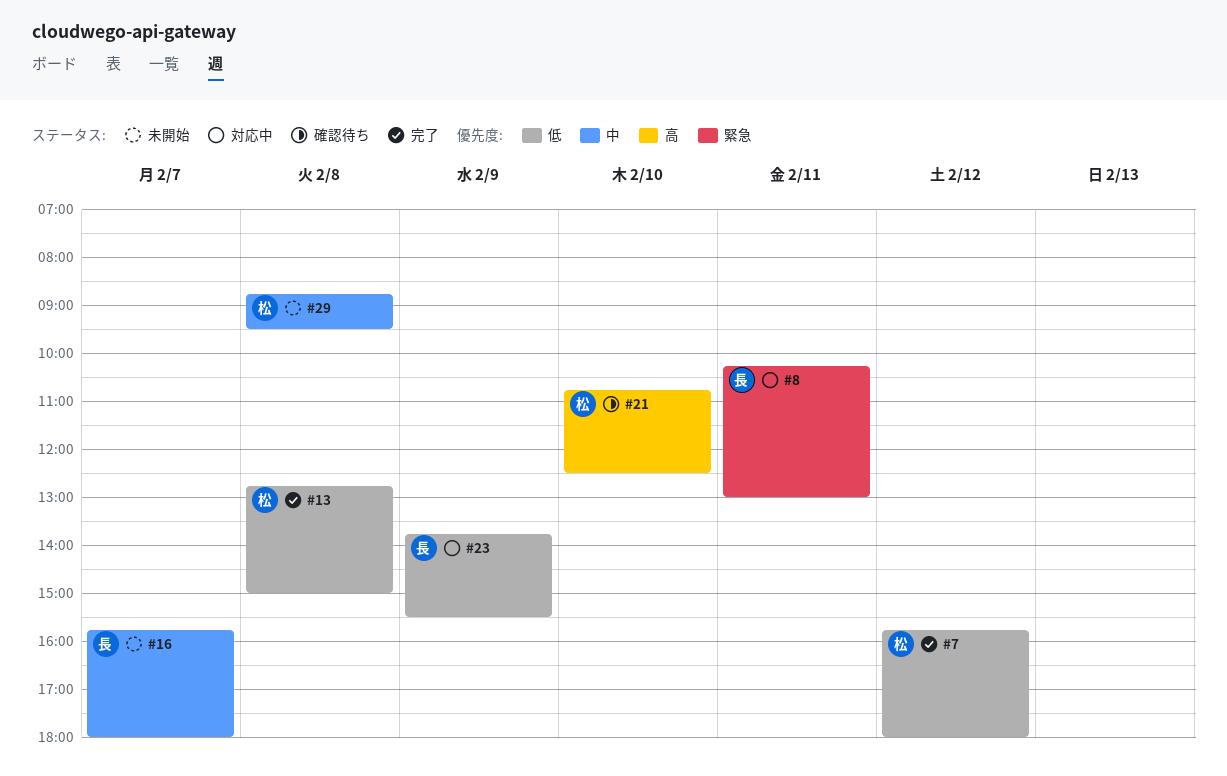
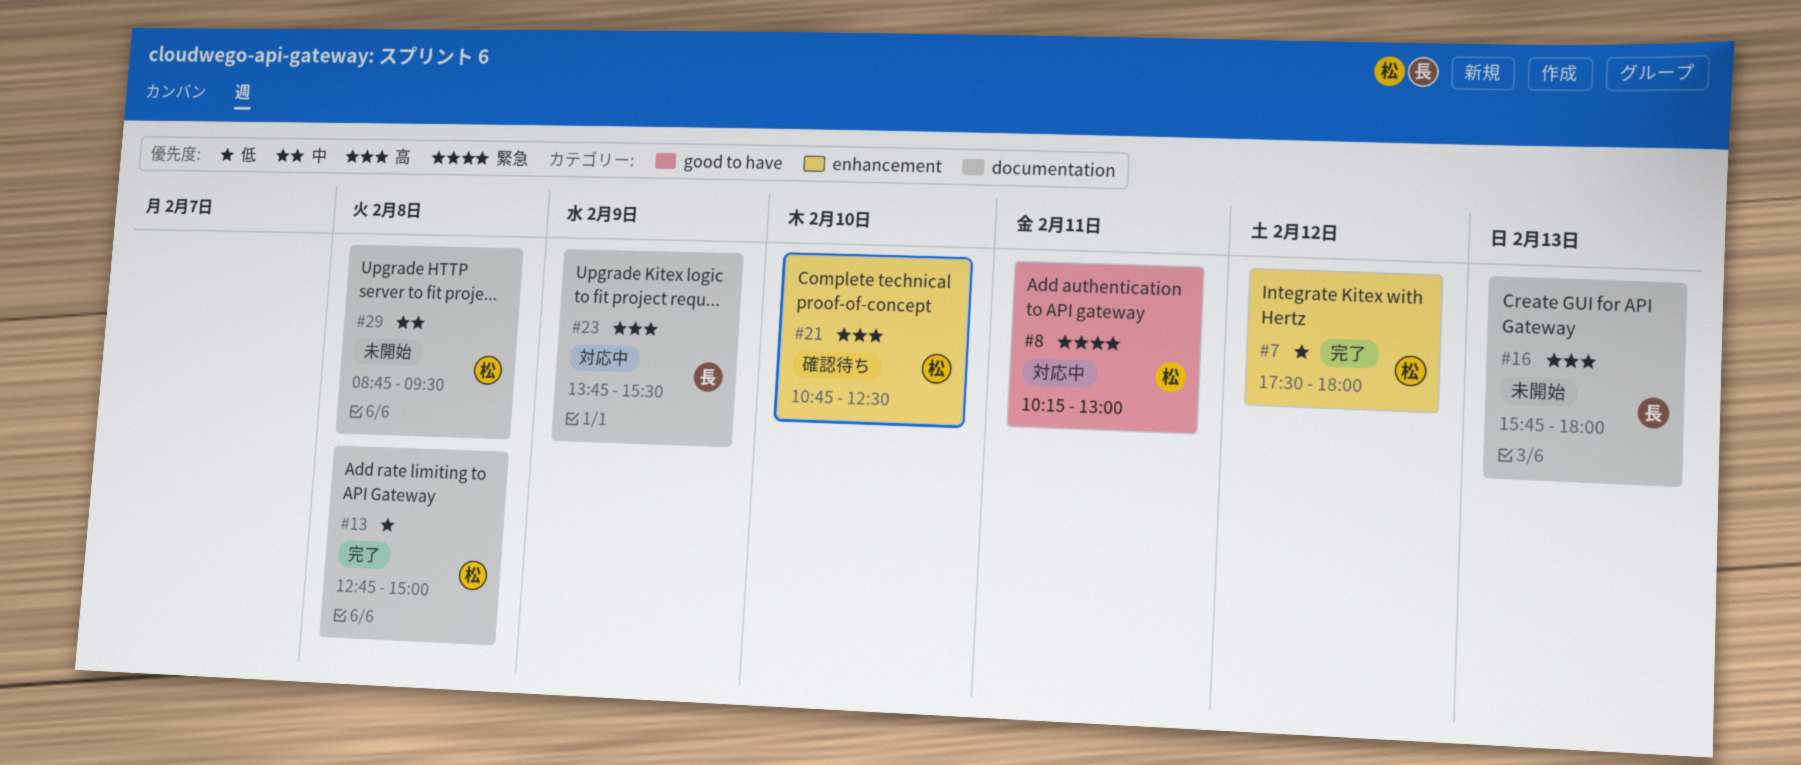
#7, begins: 15:45 -> 17:30
#8, owner: 長 -> 松
#16, priority: 中 -> 高
#16, day: Feb 7 -> Feb 13
#23, priority: 低 -> 高

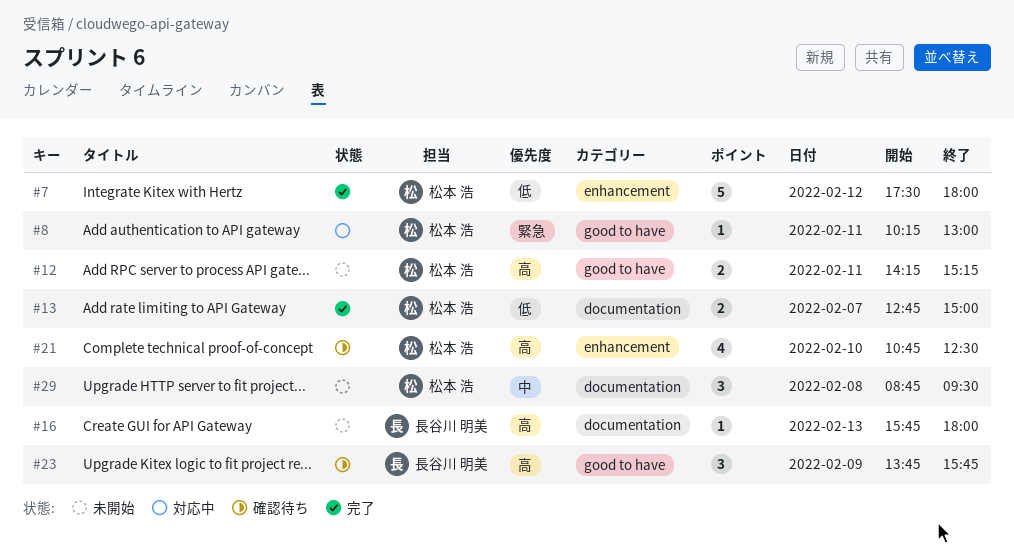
#12: none -> present
#13, day: Feb 8 -> Feb 7
#23, status: 対応中 -> 確認待ち
#23, label: documentation -> good to have
#23, ends: 15:30 -> 15:45

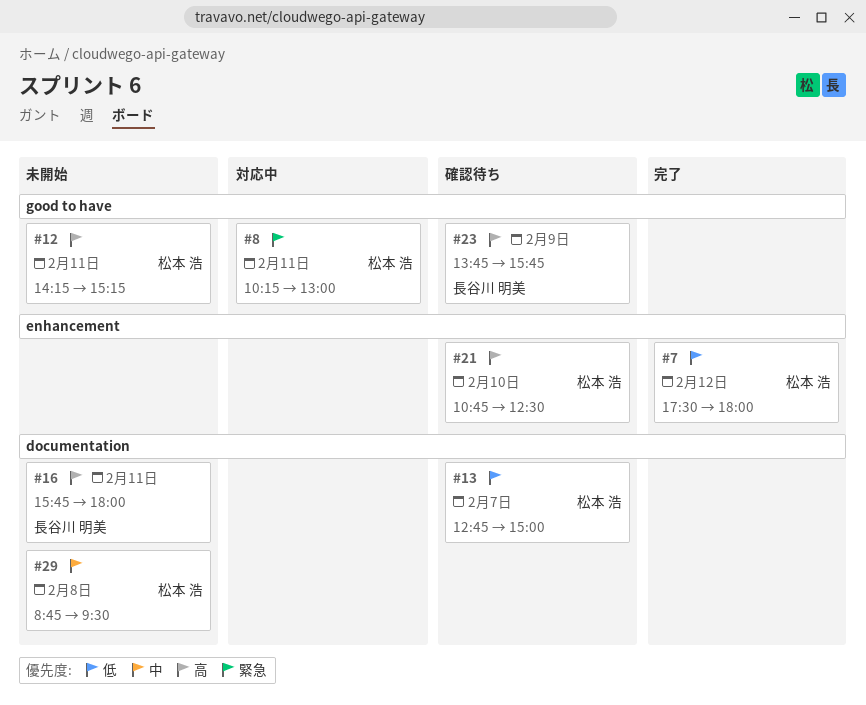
#13, status: 完了 -> 確認待ち
#16, day: Feb 13 -> Feb 11

